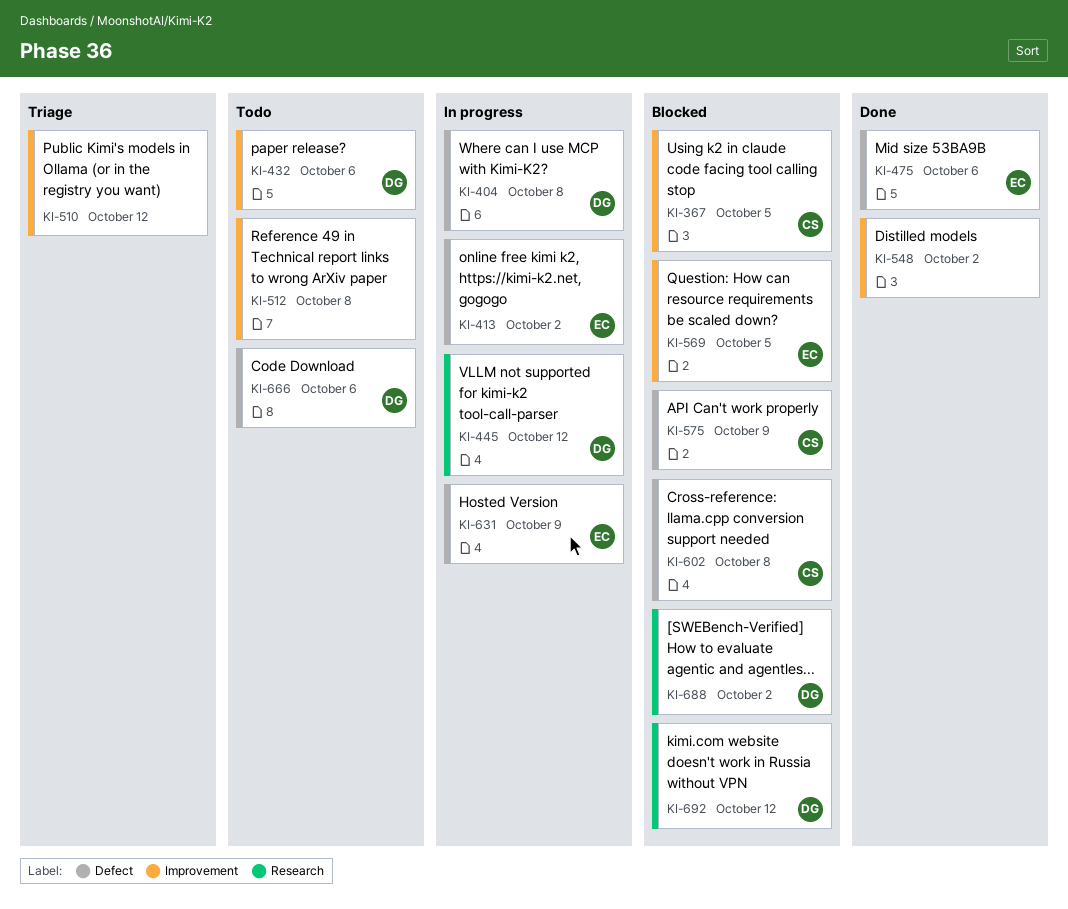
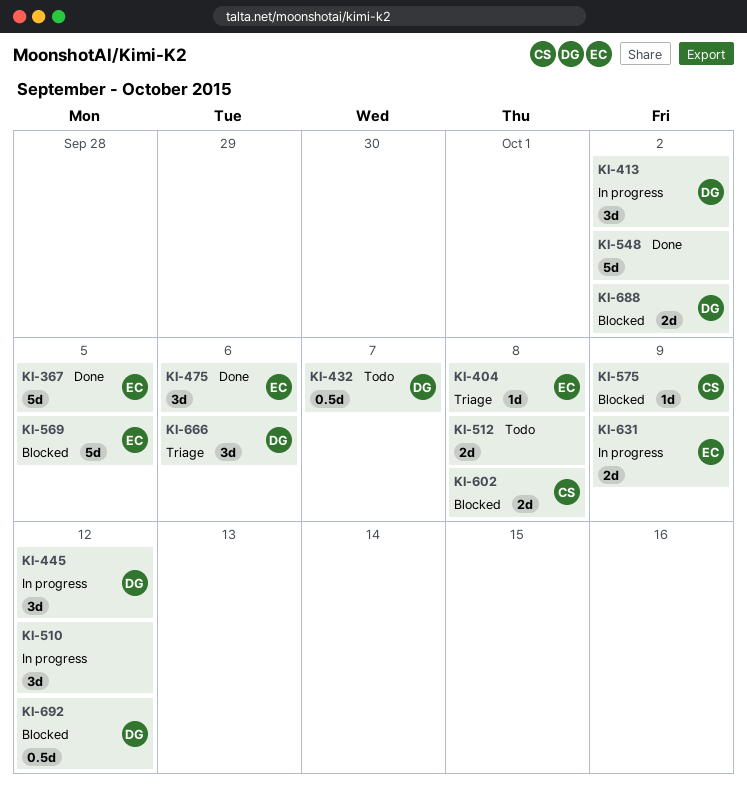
KI-367, status: Blocked -> Done
KI-367, owner: CS -> EC
KI-404, status: In progress -> Triage
KI-404, owner: DG -> EC
KI-413, owner: EC -> DG
KI-432, due: Oct 6 -> Oct 7
KI-510, status: Triage -> In progress
KI-666, status: Todo -> Triage

